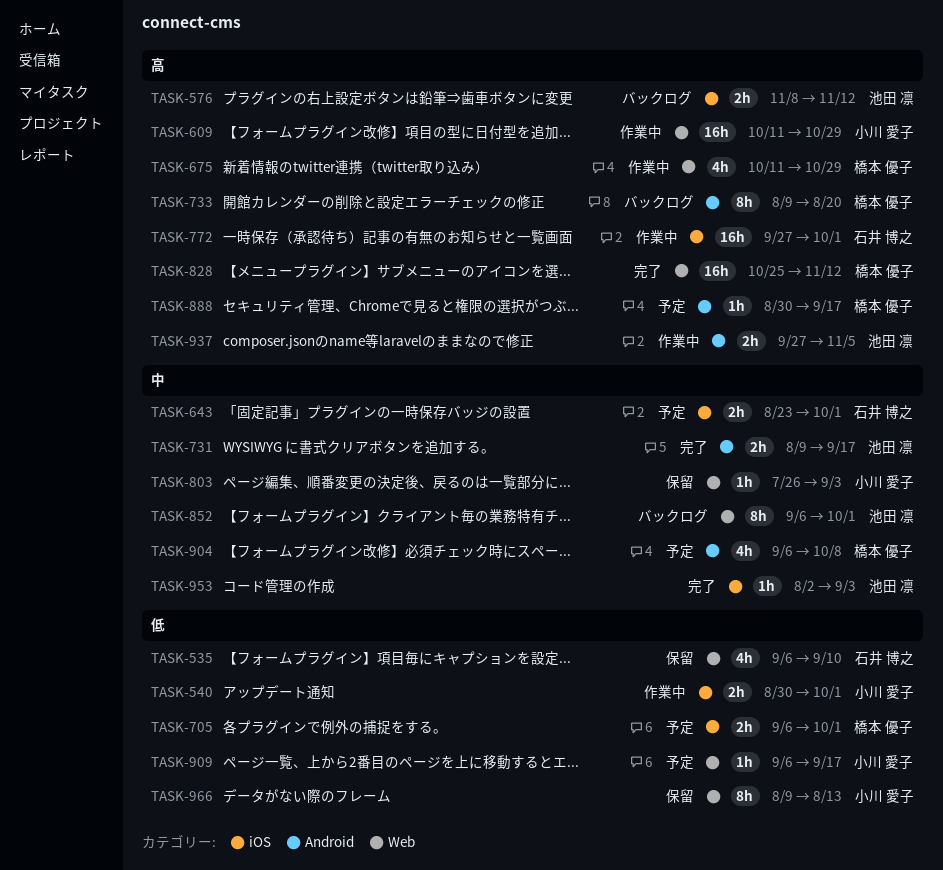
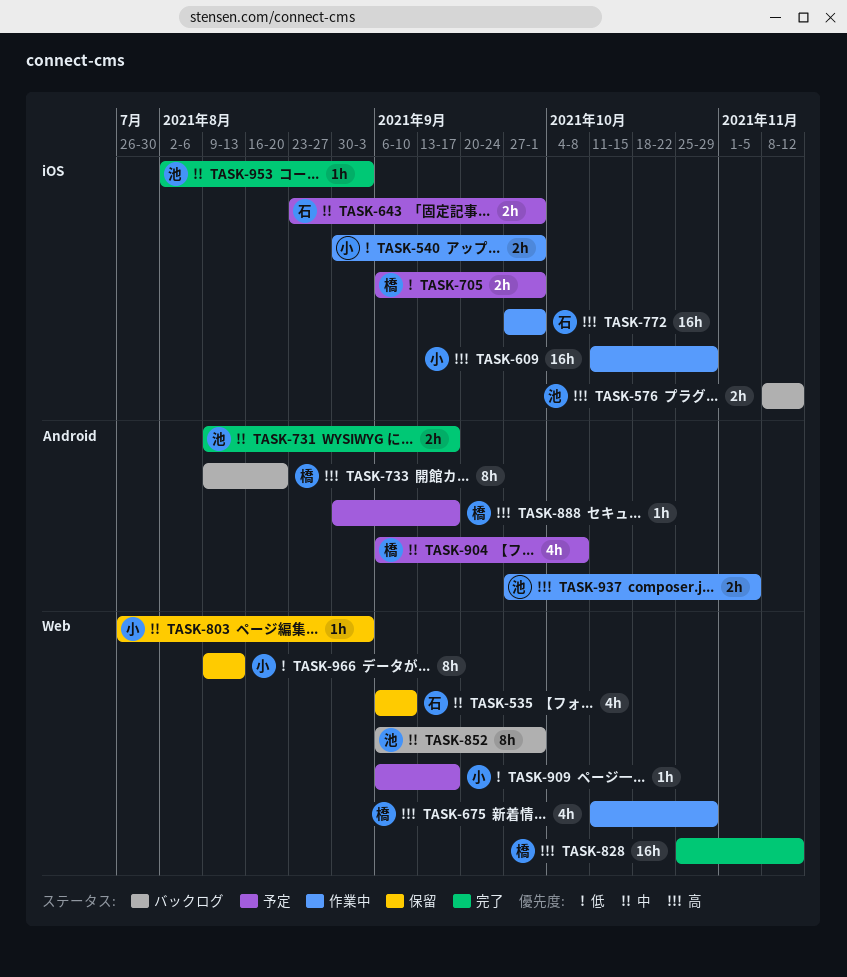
TASK-535, priority: 低 -> 中
TASK-609, label: Web -> iOS

